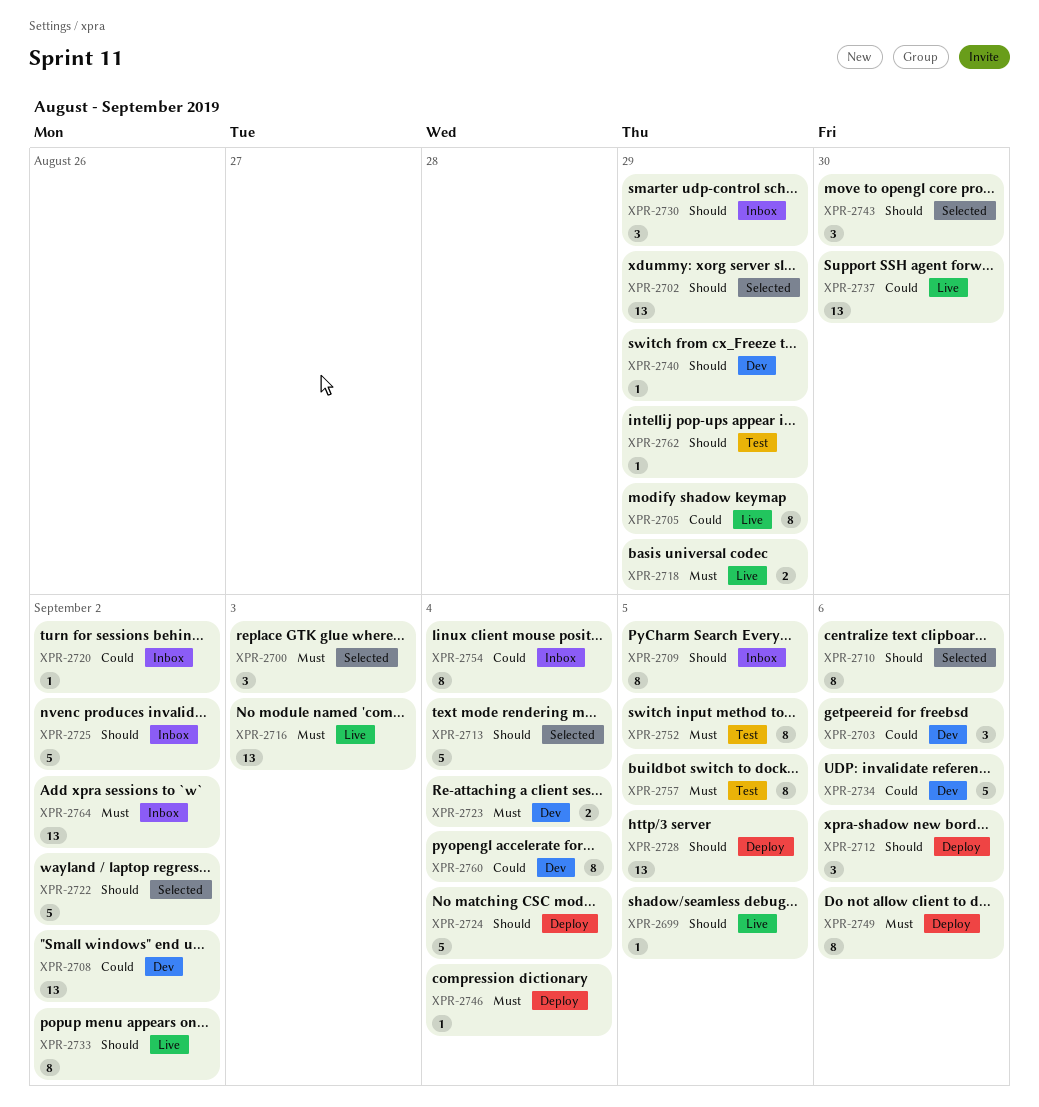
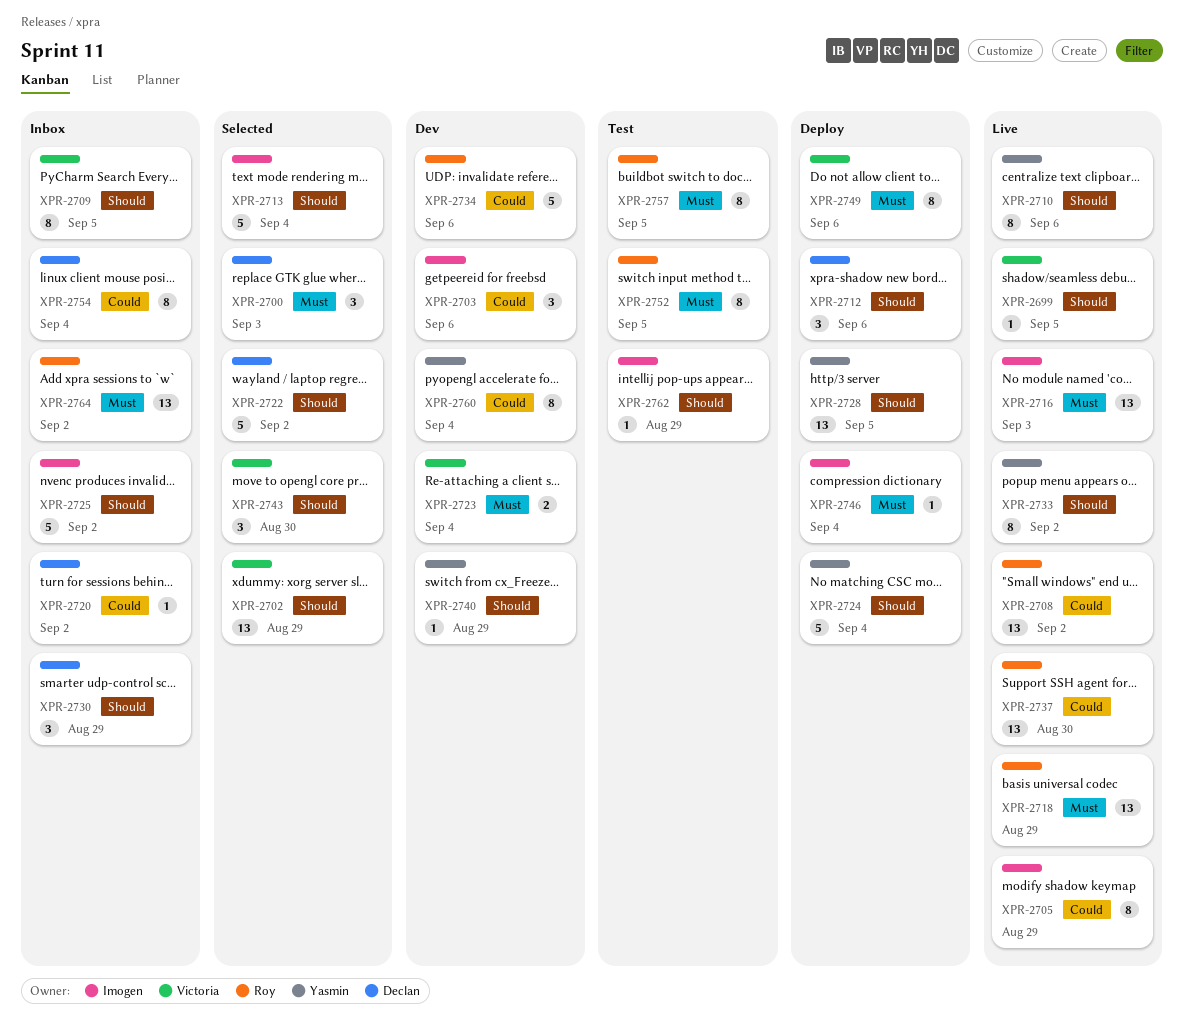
XPR-2708, status: Dev -> Live
XPR-2710, status: Selected -> Live
XPR-2718, estimate: 2 -> 13

